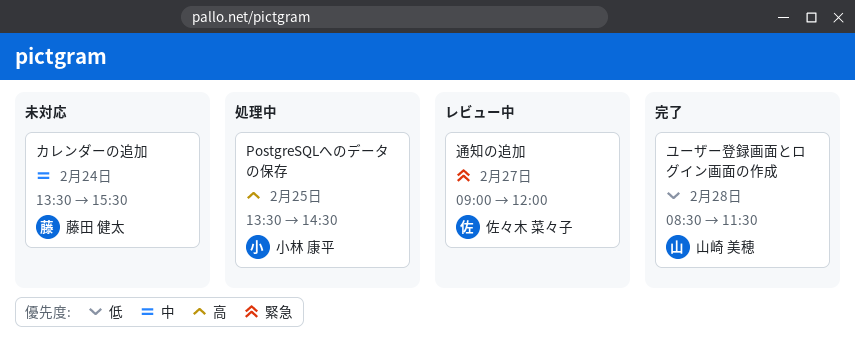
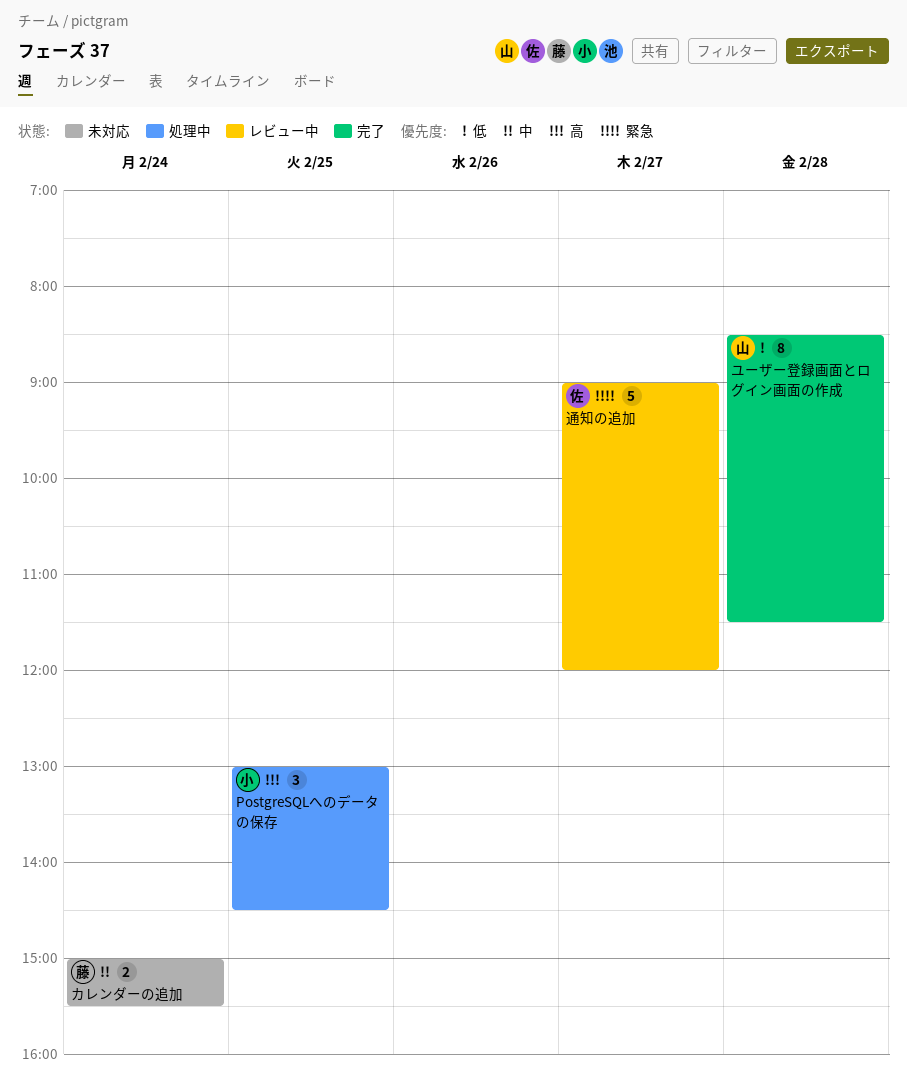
PostgreSQLへのデータの保存, begins: 13:30 -> 13:00
カレンダーの追加, begins: 13:30 -> 15:00

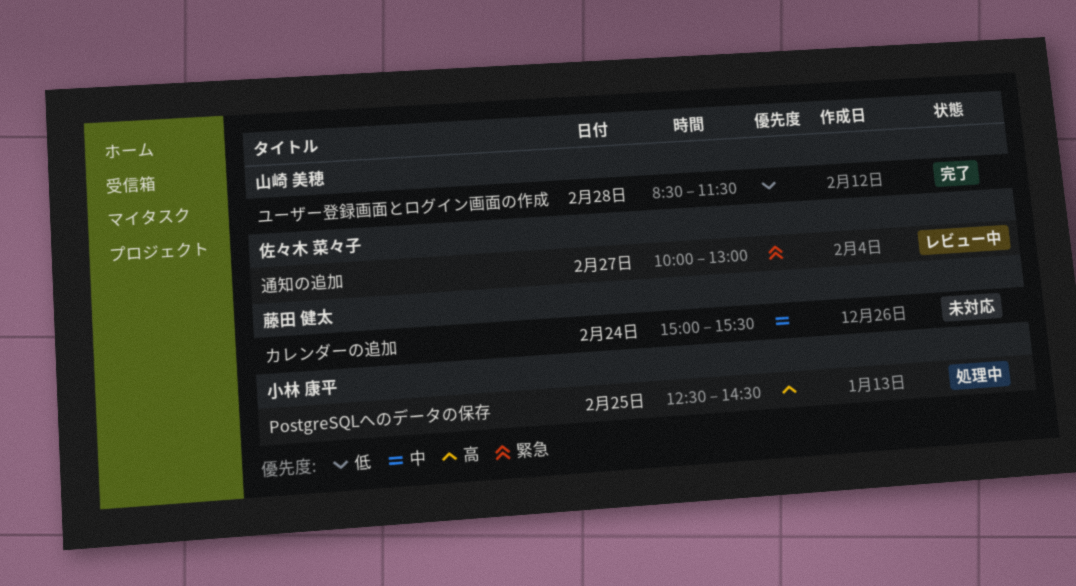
PostgreSQLへのデータの保存, begins: 13:00 -> 12:30
通知の追加, begins: 09:00 -> 10:00
通知の追加, ends: 12:00 -> 13:00

